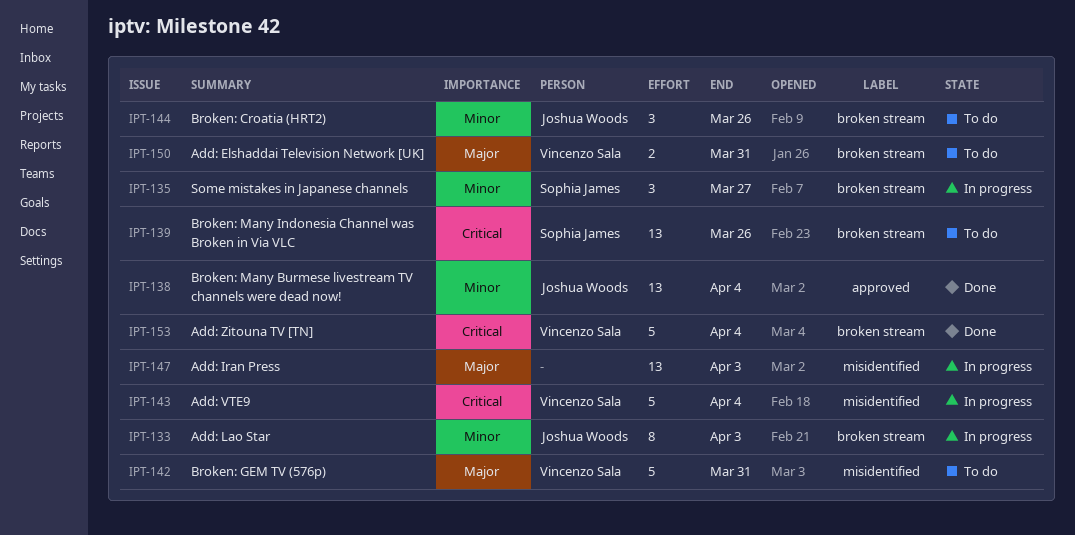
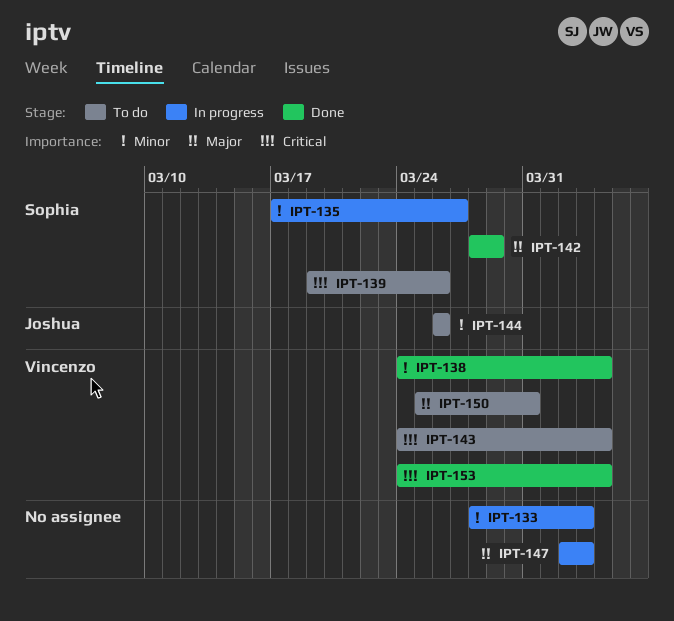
IPT-133, owner: Joshua Woods -> none
IPT-138, owner: Joshua Woods -> Vincenzo Sala
IPT-142, status: To do -> Done
IPT-142, owner: Vincenzo Sala -> Sophia James
IPT-142, due: Mar 31 -> Mar 29
IPT-143, status: In progress -> To do

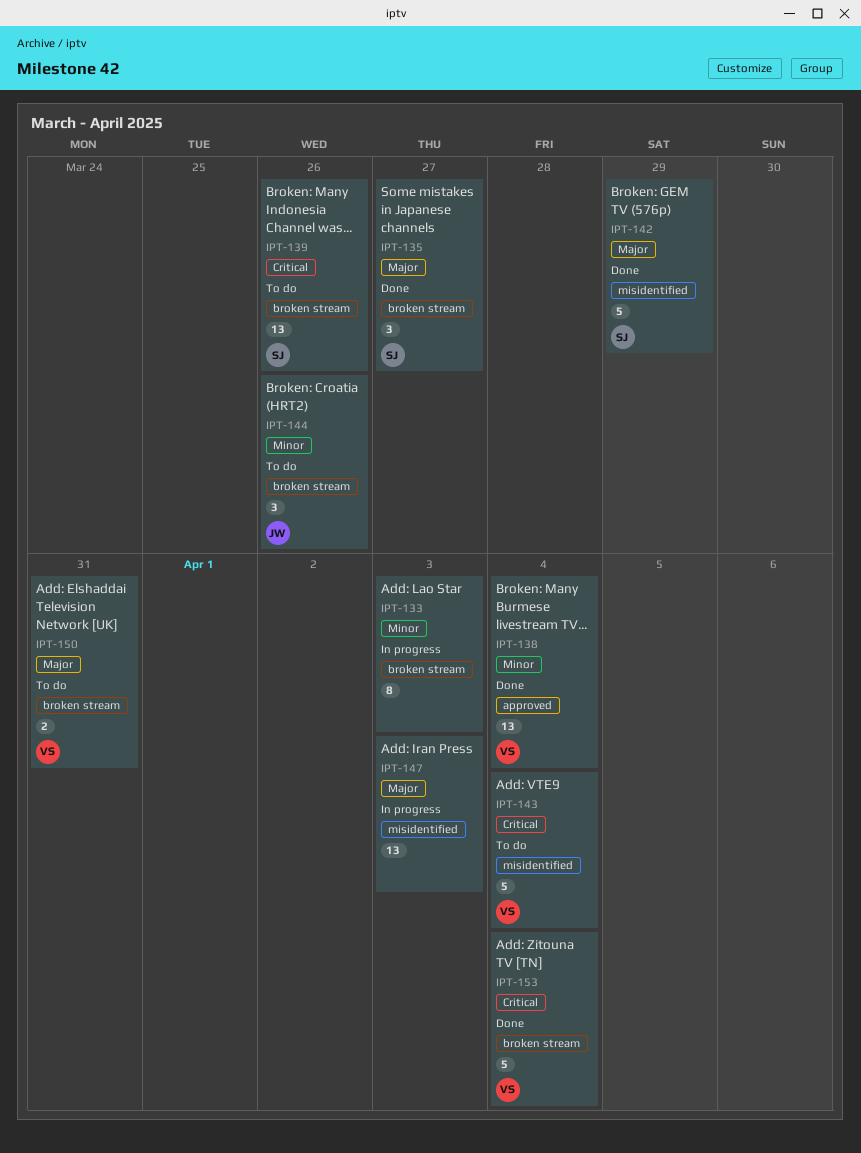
IPT-135, status: In progress -> Done
IPT-135, priority: Minor -> Major

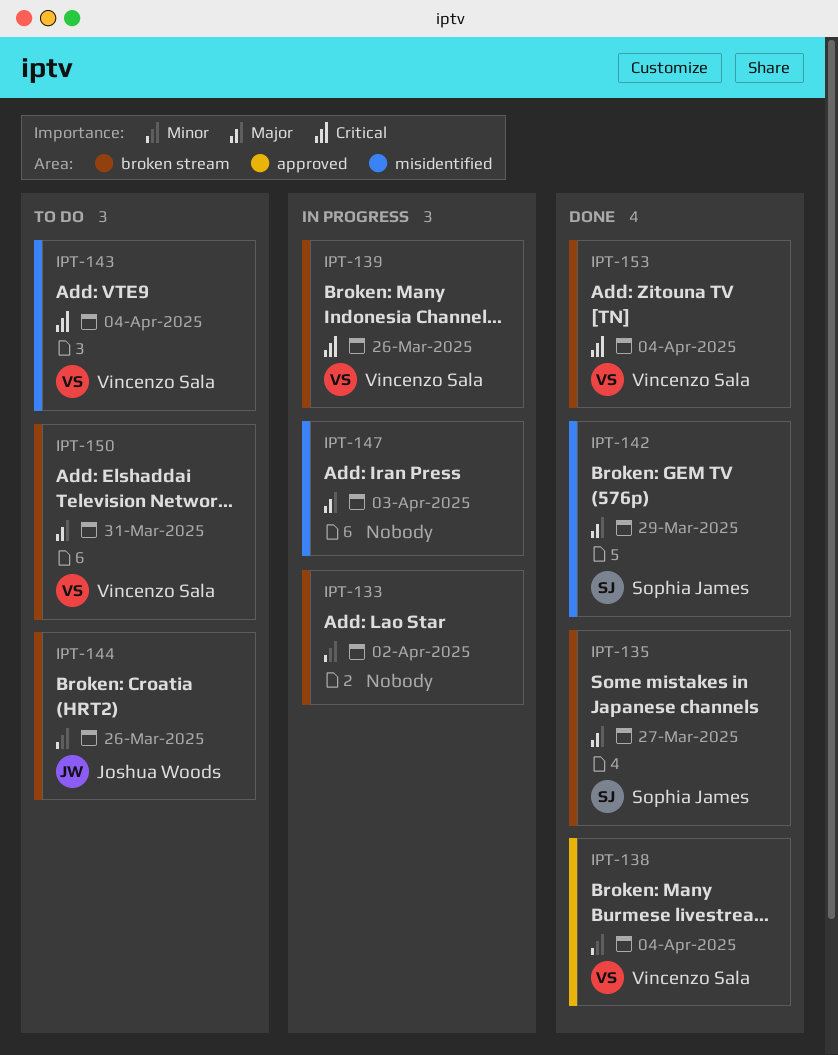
IPT-133, due: Apr 3 -> Apr 2
IPT-139, status: To do -> In progress
IPT-139, owner: Sophia James -> Vincenzo Sala

